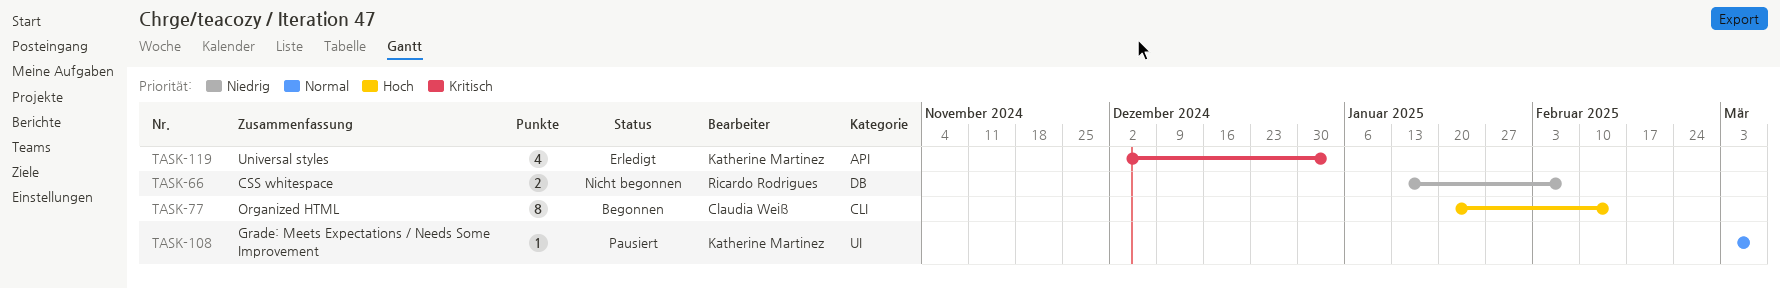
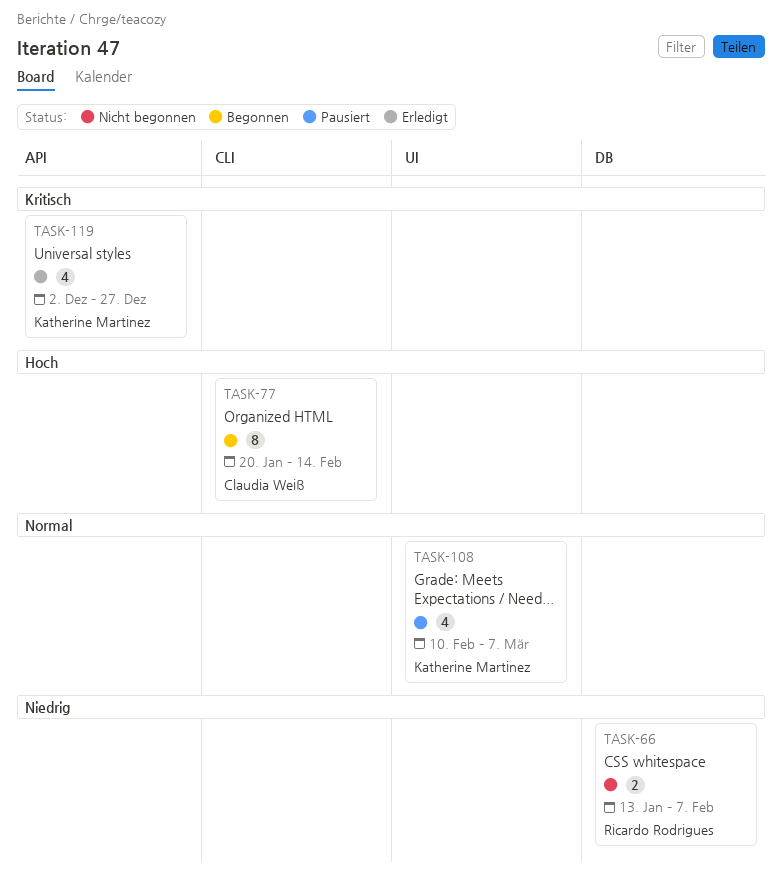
TASK-108, estimate: 1 -> 4
TASK-108, start: Mar 3 -> Feb 10
TASK-119, due: Jan 3 -> Dec 27

